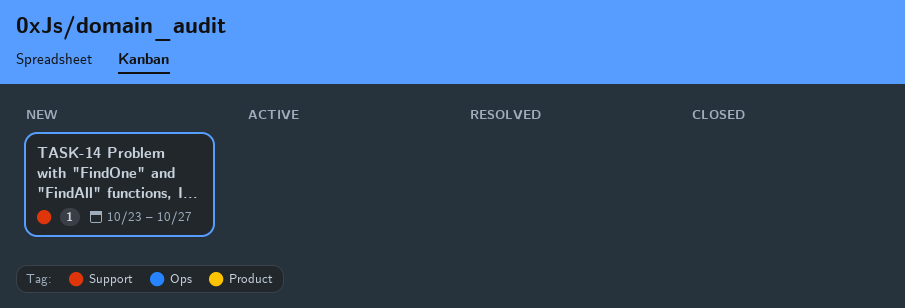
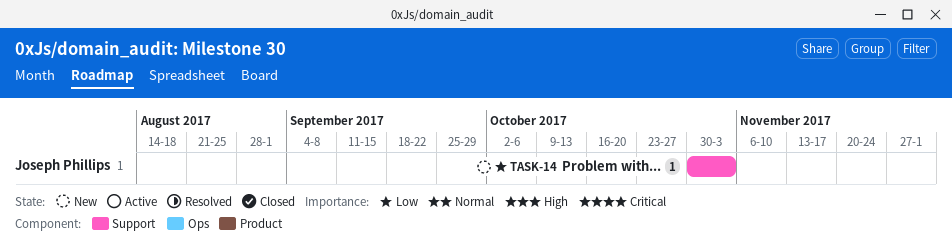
TASK-14, start: Oct 23 -> Oct 30
TASK-14, due: Oct 27 -> Nov 3

